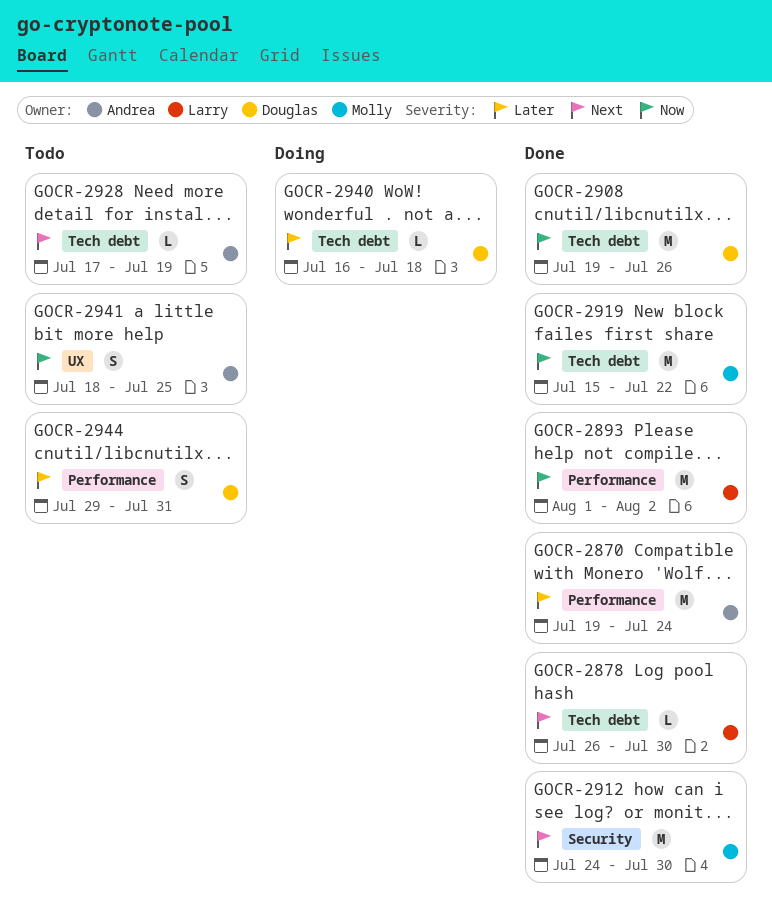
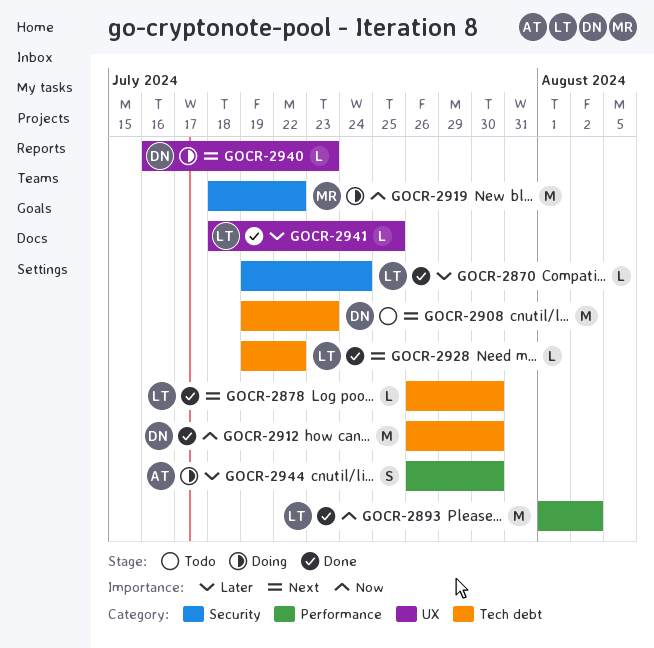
GOCR-2870, owner: Andrea -> Larry
GOCR-2870, label: Performance -> Security
GOCR-2870, estimate: M -> L
GOCR-2908, status: Done -> Todo
GOCR-2908, priority: Now -> Next
GOCR-2908, due: Jul 26 -> Jul 23
GOCR-2912, owner: Molly -> Douglas
GOCR-2912, priority: Next -> Now
GOCR-2912, label: Security -> Tech debt
GOCR-2912, start: Jul 24 -> Jul 26
GOCR-2919, status: Done -> Doing
GOCR-2919, label: Tech debt -> Security
GOCR-2919, start: Jul 15 -> Jul 18
GOCR-2928, status: Todo -> Done
GOCR-2928, owner: Andrea -> Larry
GOCR-2928, start: Jul 17 -> Jul 19
GOCR-2928, due: Jul 19 -> Jul 22
GOCR-2940, priority: Later -> Next
GOCR-2940, label: Tech debt -> UX
GOCR-2940, due: Jul 18 -> Jul 23
GOCR-2941, status: Todo -> Done
GOCR-2941, owner: Andrea -> Larry
GOCR-2941, priority: Now -> Later
GOCR-2941, estimate: S -> L
GOCR-2944, status: Todo -> Doing
GOCR-2944, owner: Douglas -> Andrea
GOCR-2944, start: Jul 29 -> Jul 26
GOCR-2944, due: Jul 31 -> Jul 30

